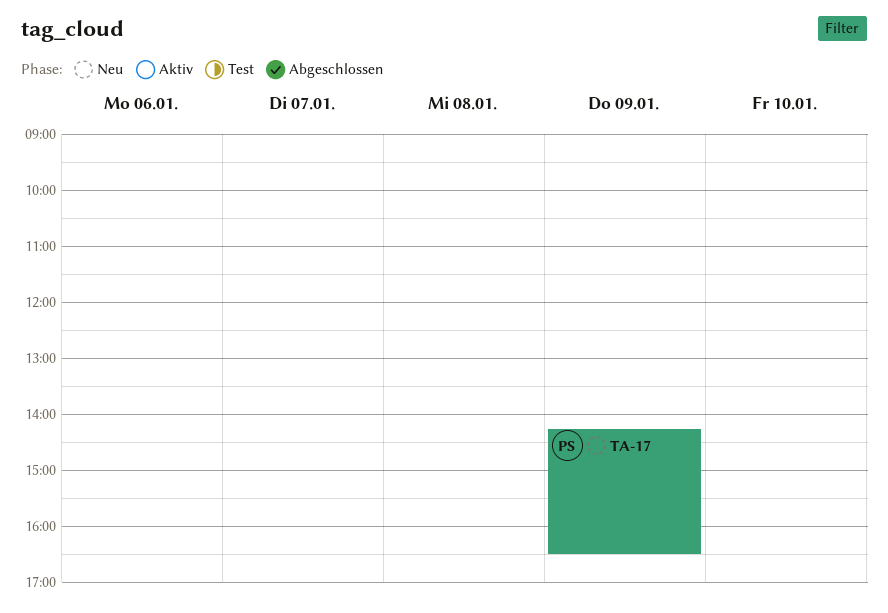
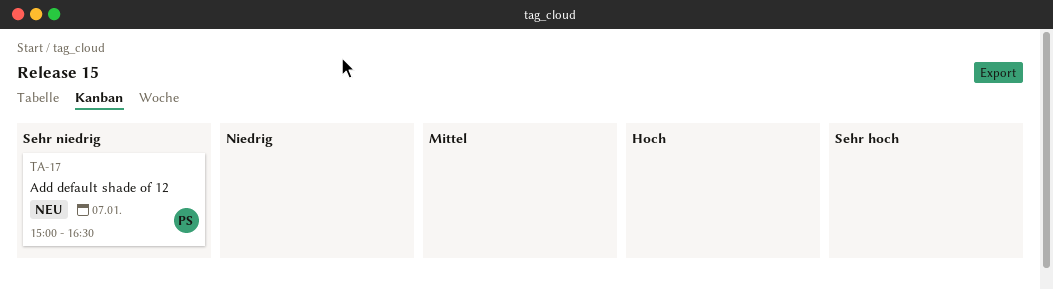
TA-17, day: Jan 9 -> Jan 7
TA-17, begins: 14:15 -> 15:00

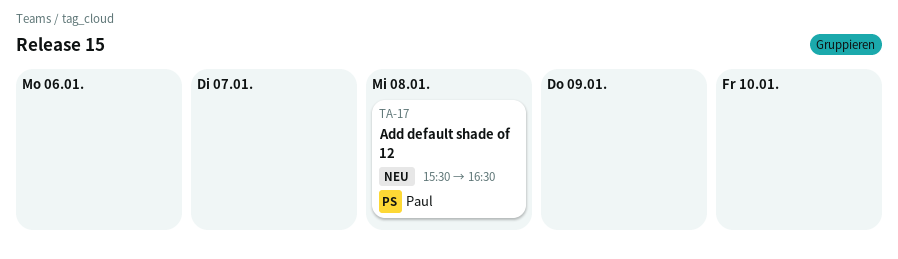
TA-17, day: Jan 7 -> Jan 8
TA-17, begins: 15:00 -> 15:30

